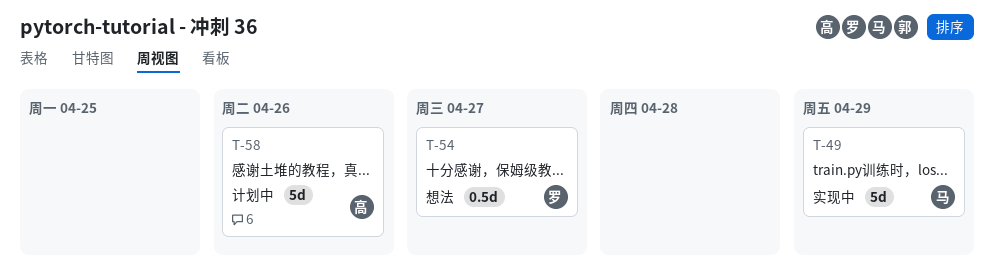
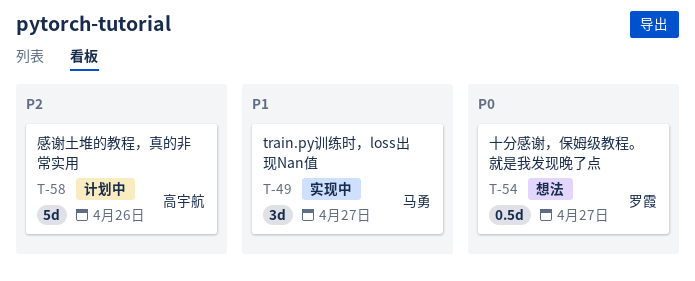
T-49, estimate: 5d -> 3d
T-49, due: Apr 29 -> Apr 27

